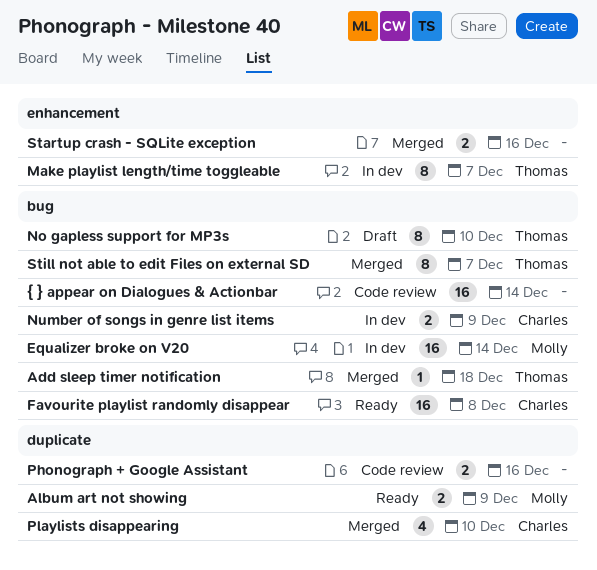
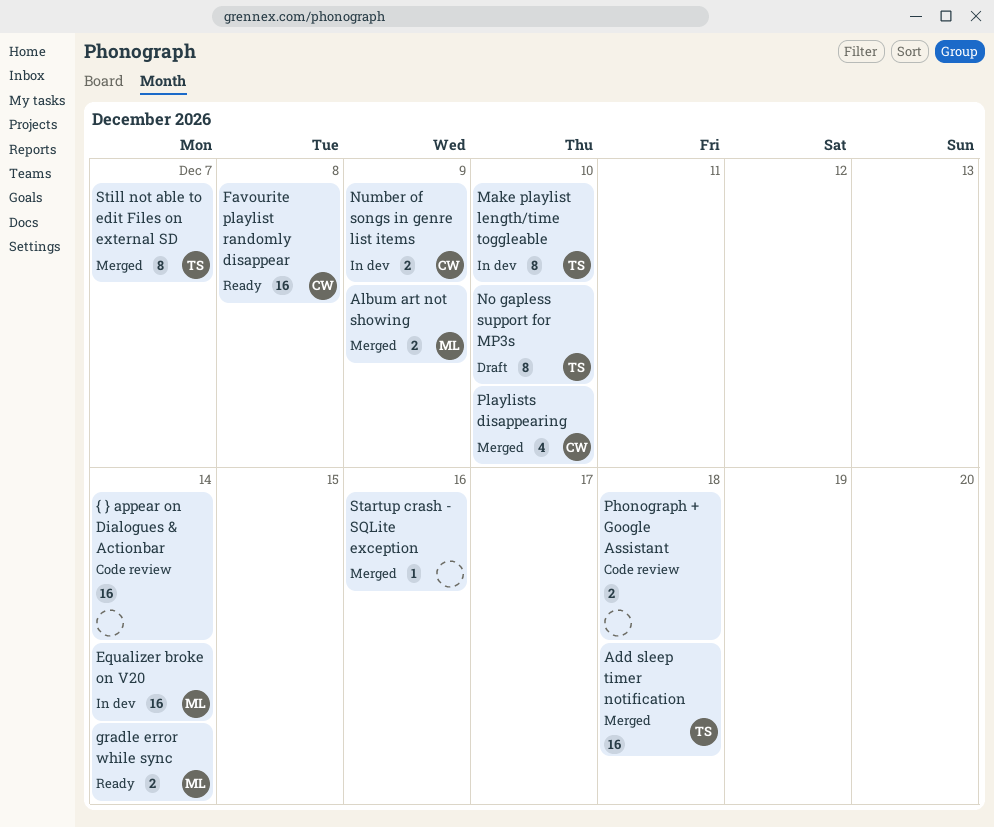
Add sleep timer notification, estimate: 1 -> 16
Album art not showing, status: Ready -> Merged
gradle error while sync: none -> present
Make playlist length/time toggleable, due: Dec 7 -> Dec 10
Phonograph + Google Assistant, due: Dec 16 -> Dec 18
Startup crash - SQLite exception, estimate: 2 -> 1

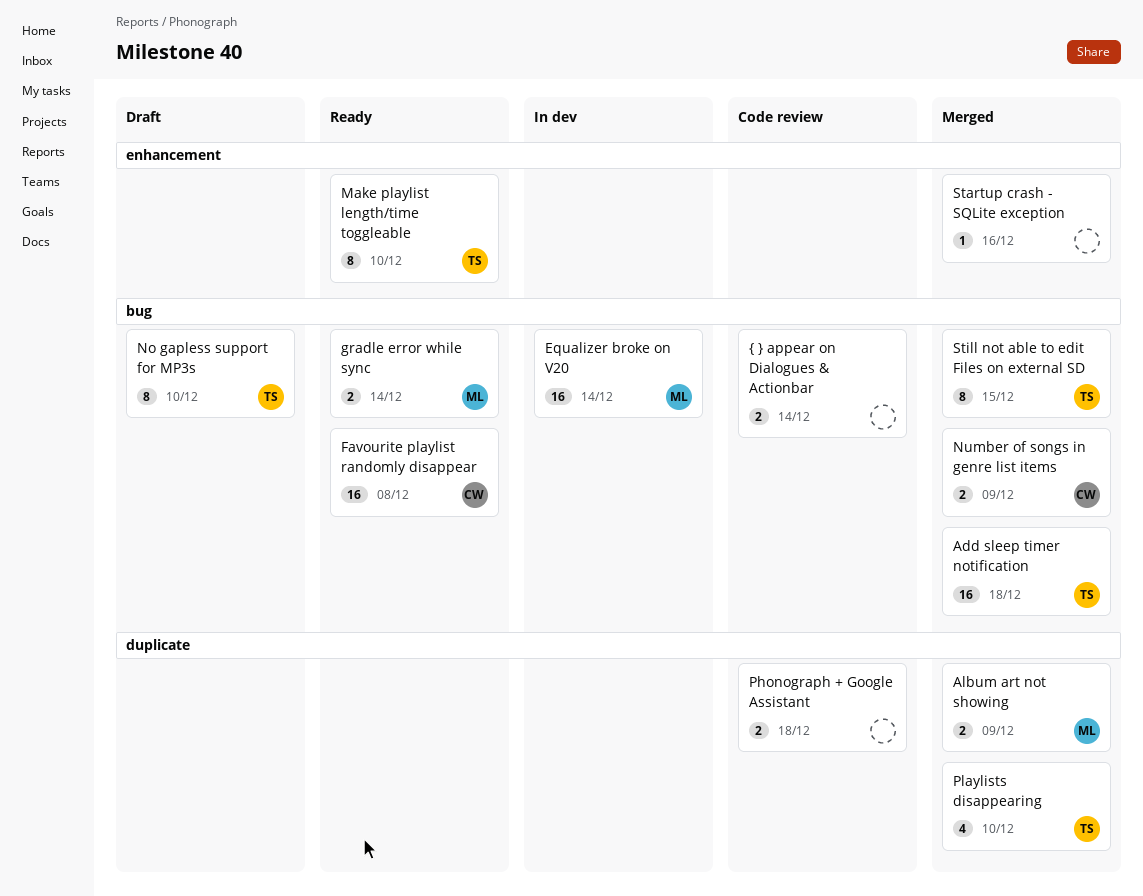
Make playlist length/time toggleable, status: In dev -> Ready
Number of songs in genre list items, status: In dev -> Merged
Playlists disappearing, owner: CW -> TS
Still not able to edit Files on external SD, due: Dec 7 -> Dec 15
{ } appear on Dialogues & Actionbar, estimate: 16 -> 2

